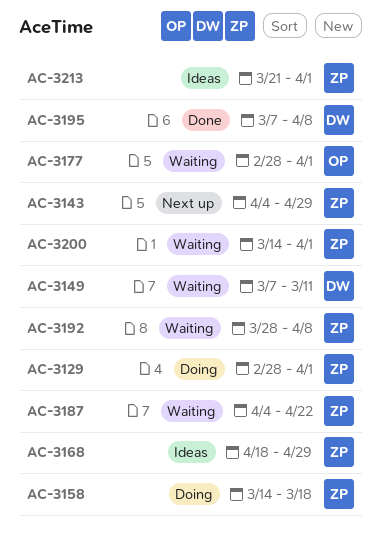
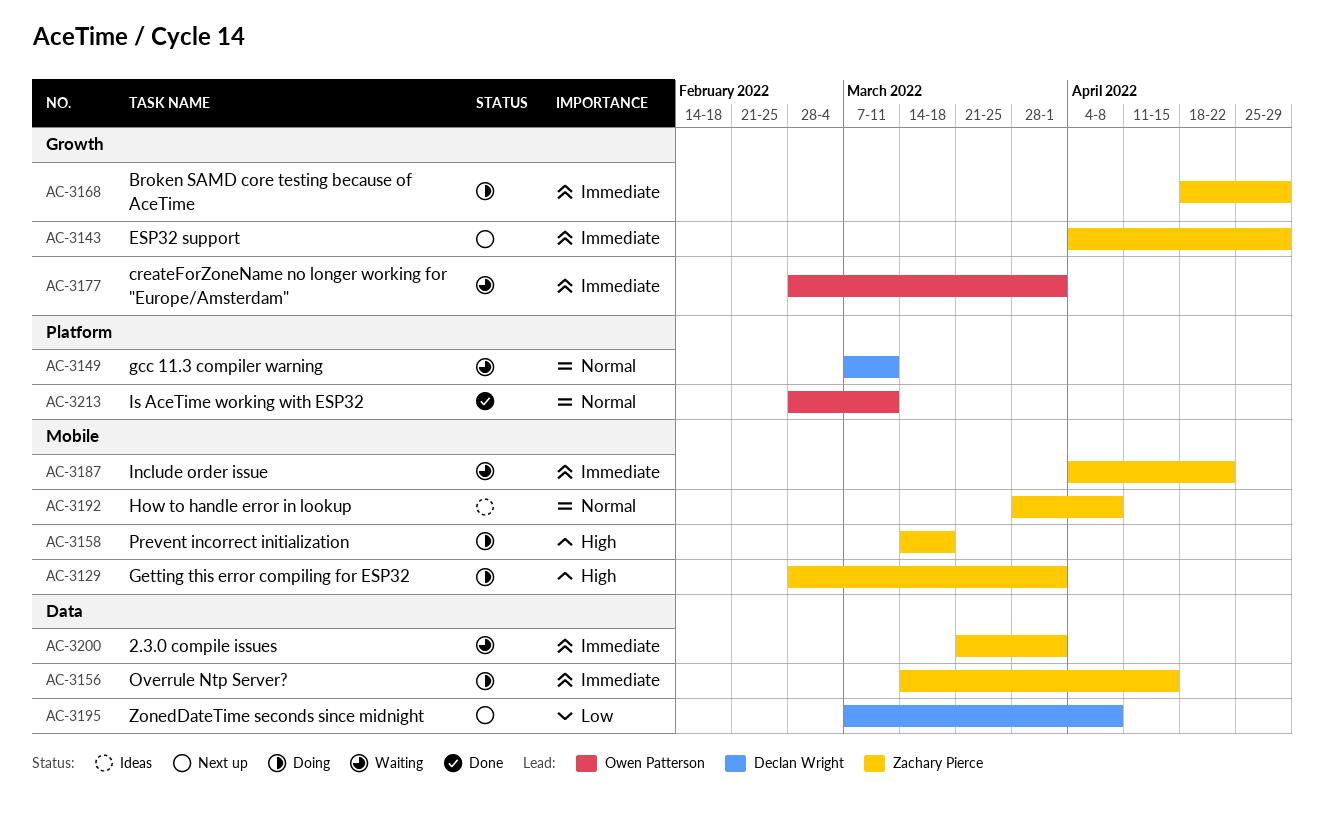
AC-3156: none -> present
AC-3168, status: Ideas -> Doing
AC-3192, status: Waiting -> Ideas
AC-3195, status: Done -> Next up
AC-3200, start: Mar 14 -> Mar 21
AC-3213, status: Ideas -> Done
AC-3213, owner: Zachary Pierce -> Owen Patterson
AC-3213, start: Mar 21 -> Feb 28
AC-3213, due: Apr 1 -> Mar 11

